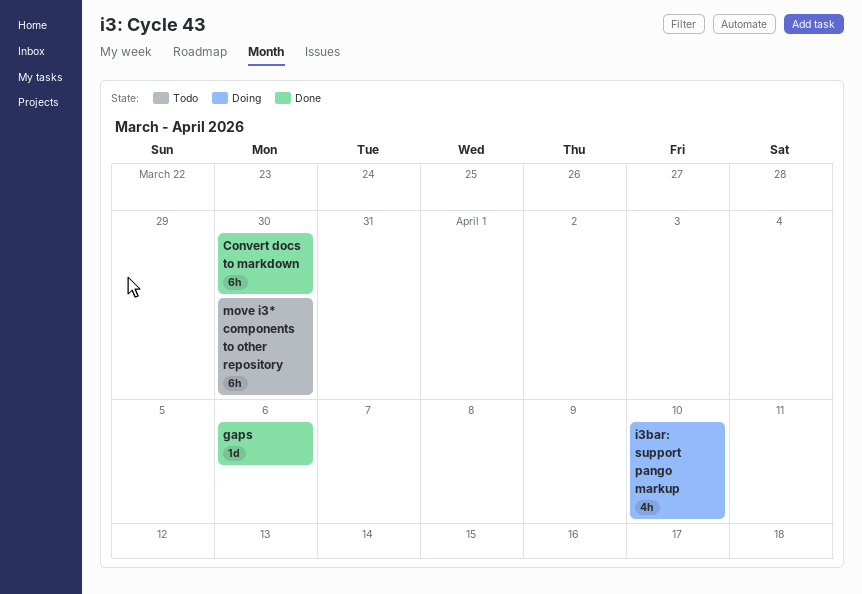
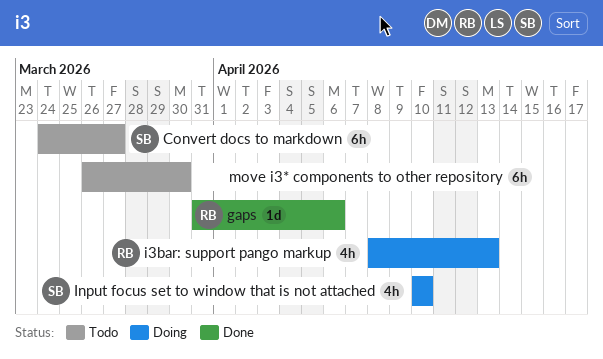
Convert docs to markdown, status: Done -> Todo
Convert docs to markdown, due: Mar 30 -> Mar 27
i3bar: support pango markup, due: Apr 10 -> Apr 13
Input focus set to window that is not attached: none -> present

